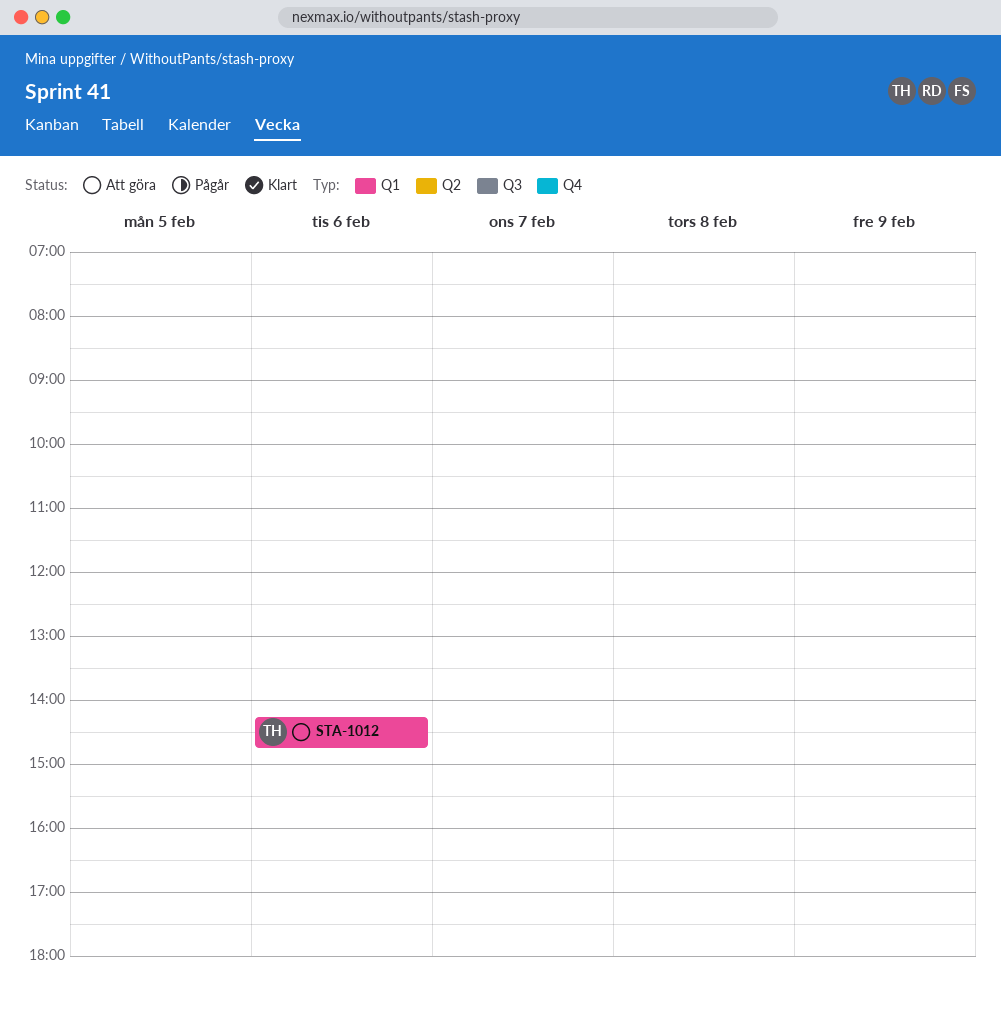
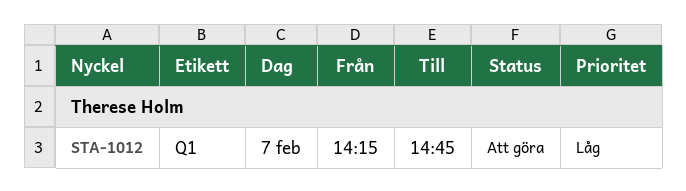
STA-1012, day: Feb 6 -> Feb 7

